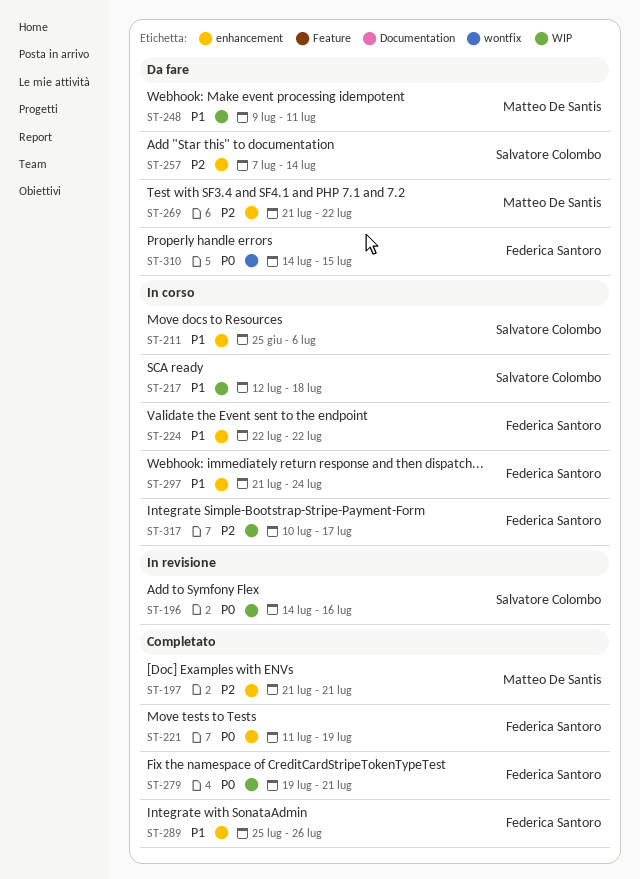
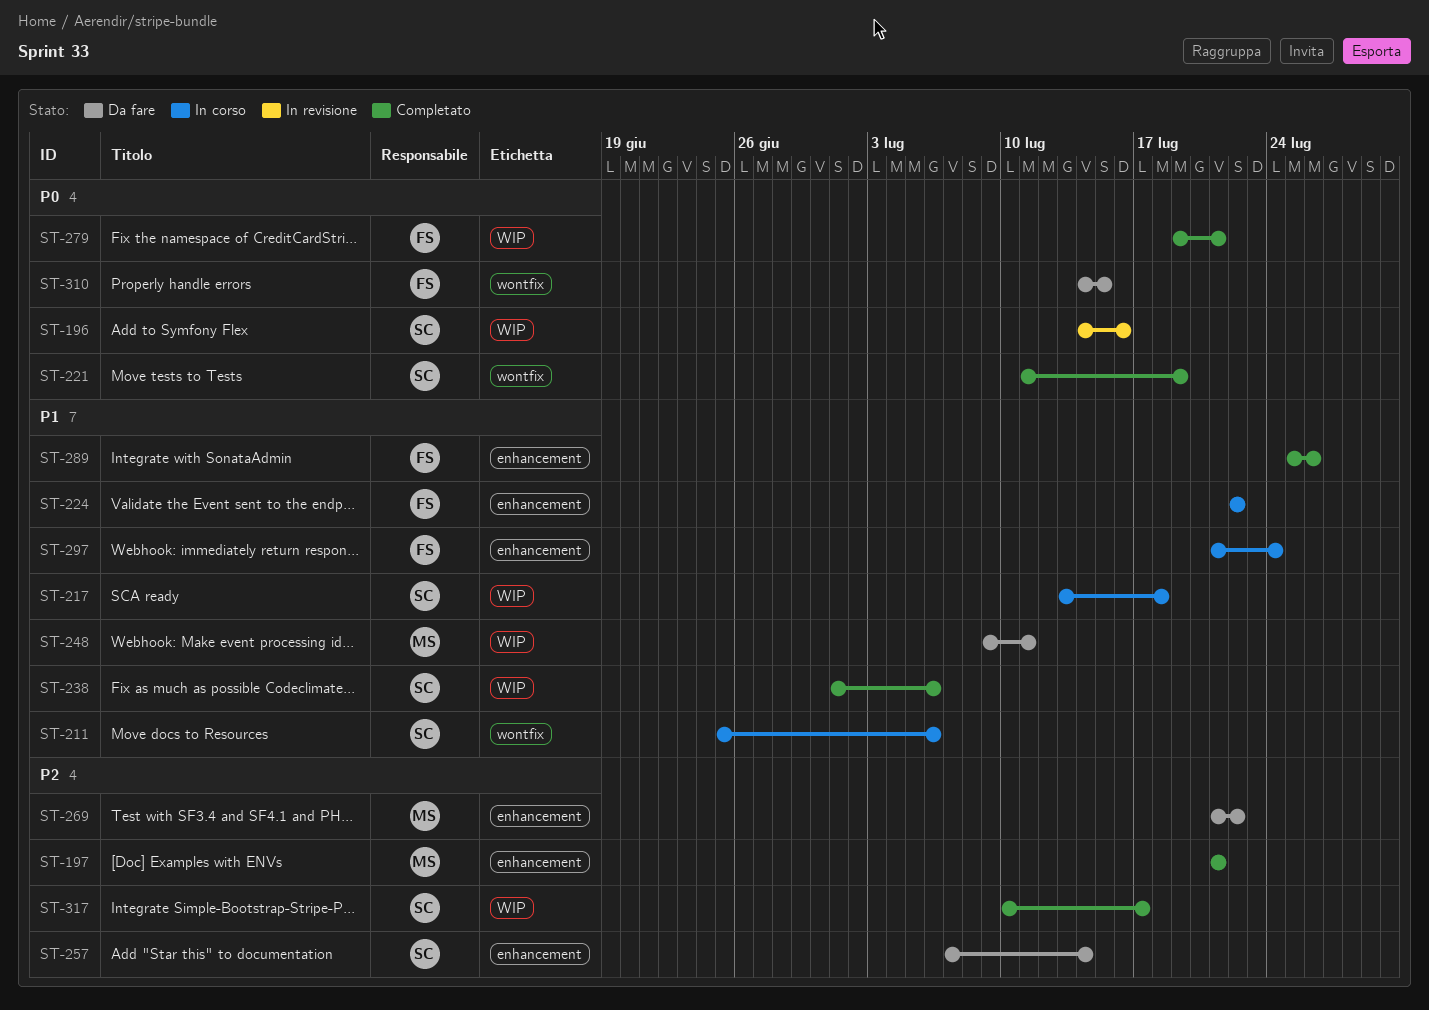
ST-211, label: enhancement -> wontfix
ST-217, start: Jul 12 -> Jul 13
ST-221, owner: Federica Santoro -> Salvatore Colombo
ST-221, label: enhancement -> wontfix
ST-238: none -> present
ST-317, status: In corso -> Completato
ST-317, owner: Federica Santoro -> Salvatore Colombo

